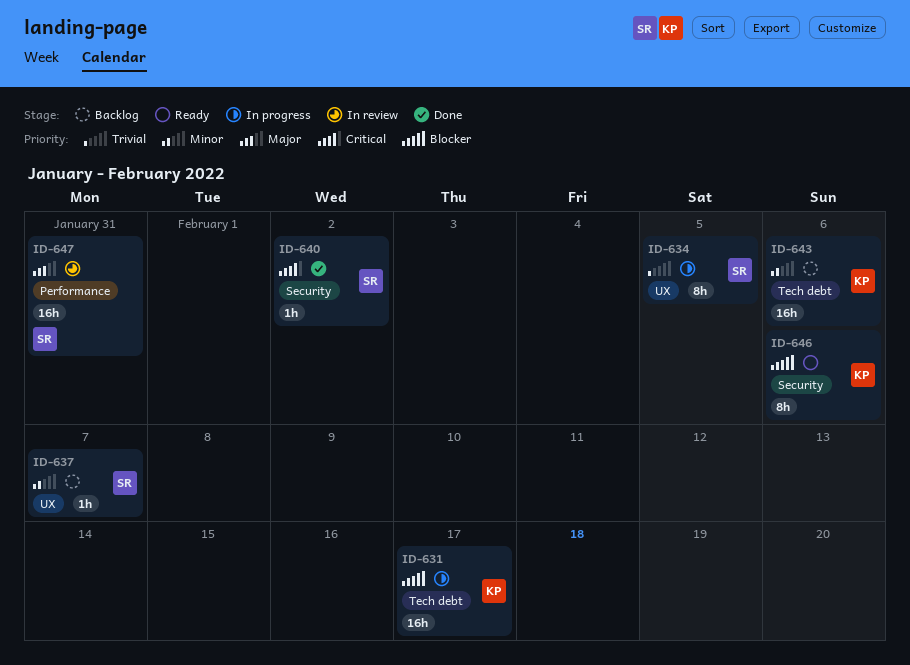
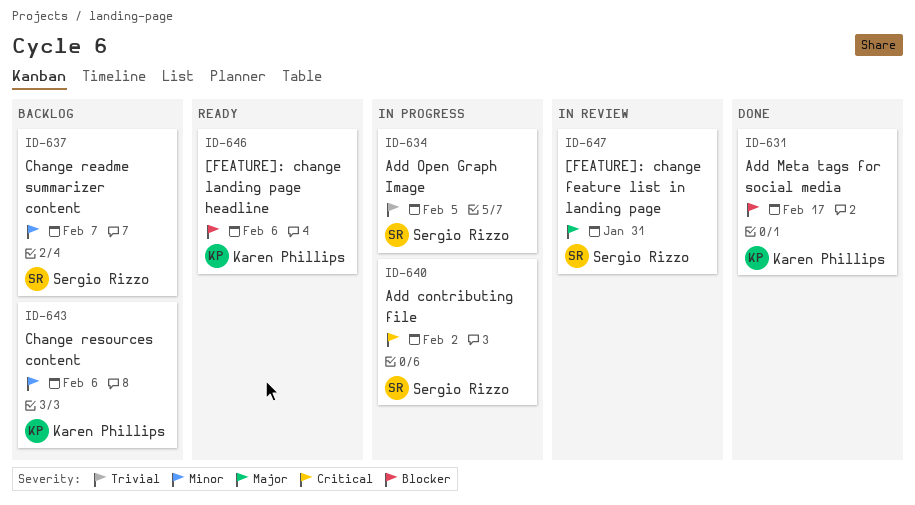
ID-631, status: In progress -> Done
ID-640, status: Done -> In progress

